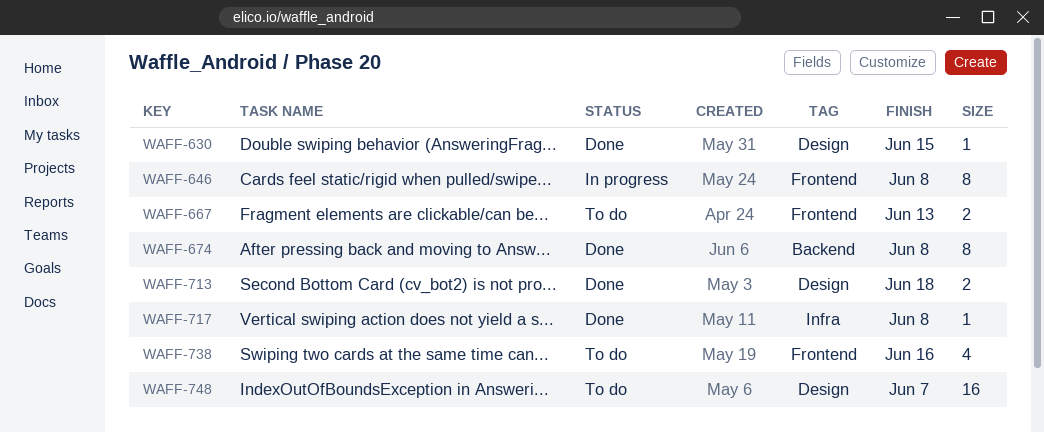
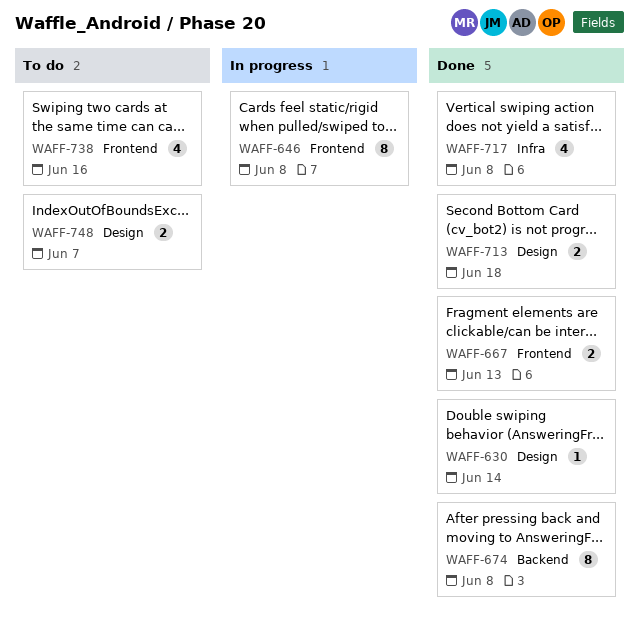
WAFF-630, due: Jun 15 -> Jun 14
WAFF-667, status: To do -> Done
WAFF-717, estimate: 1 -> 4
WAFF-748, estimate: 16 -> 2

